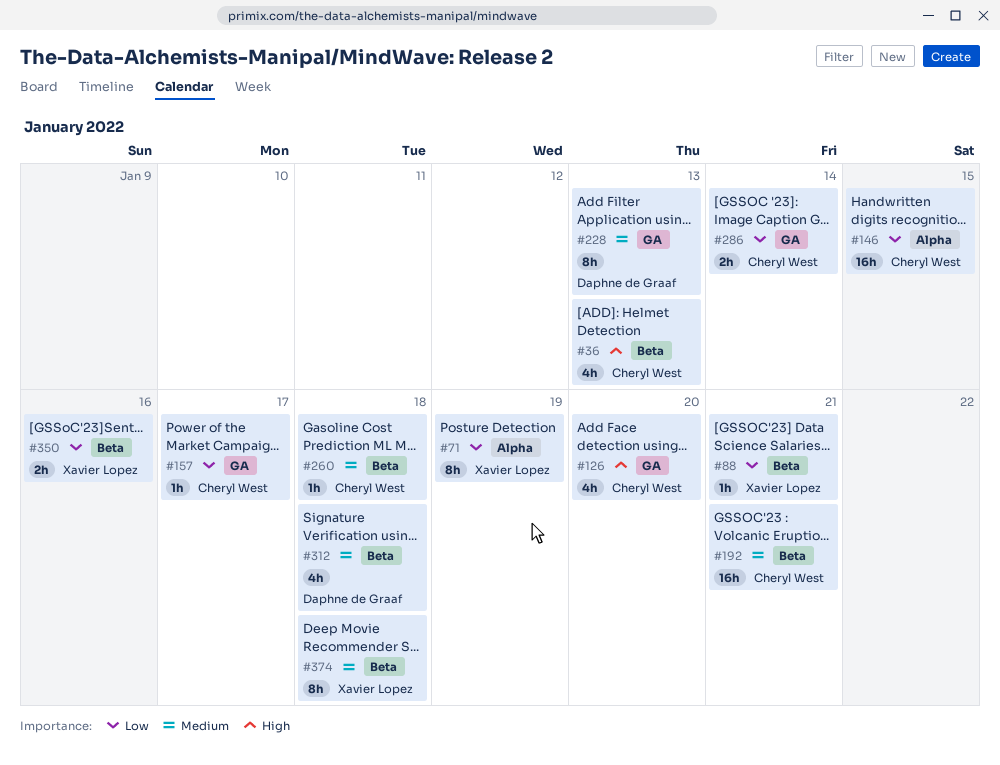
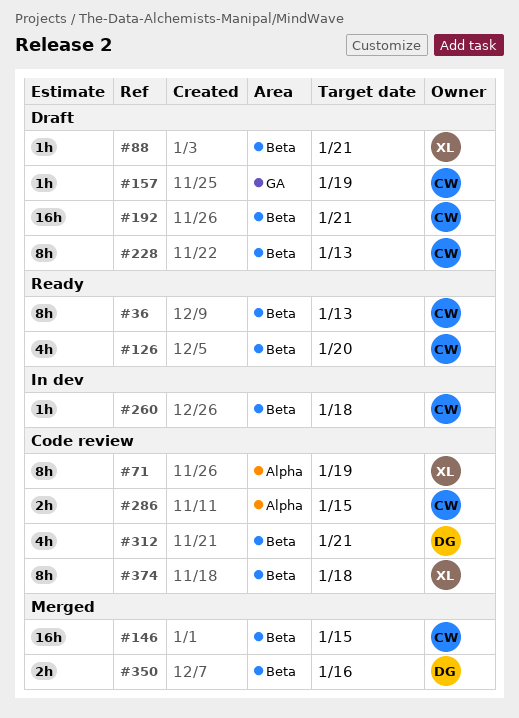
#36, estimate: 4h -> 8h
#126, label: GA -> Beta
#146, label: Alpha -> Beta
#157, due: Jan 17 -> Jan 19
#228, owner: Daphne de Graaf -> Cheryl West
#228, label: GA -> Beta
#286, label: GA -> Alpha
#286, due: Jan 14 -> Jan 15
#312, due: Jan 18 -> Jan 21
#350, owner: Xavier Lopez -> Daphne de Graaf

